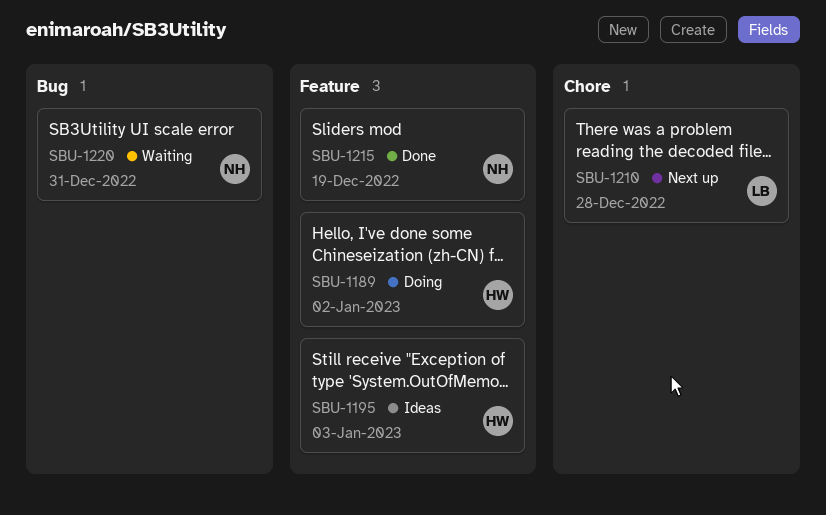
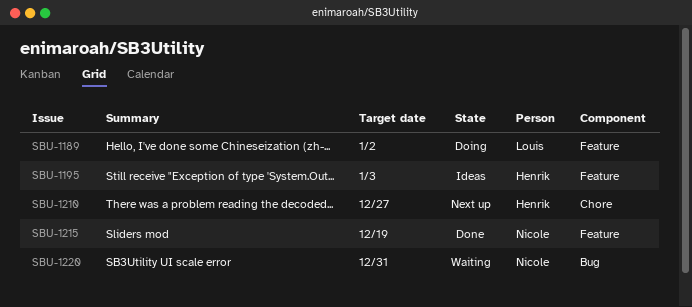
SBU-1189, owner: Henrik -> Louis
SBU-1210, owner: Louis -> Henrik
SBU-1210, due: Dec 28 -> Dec 27

